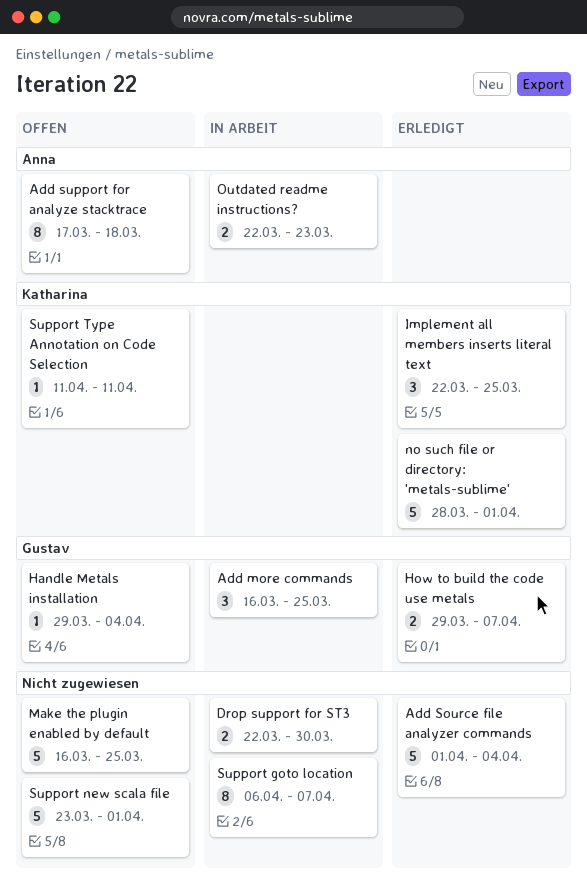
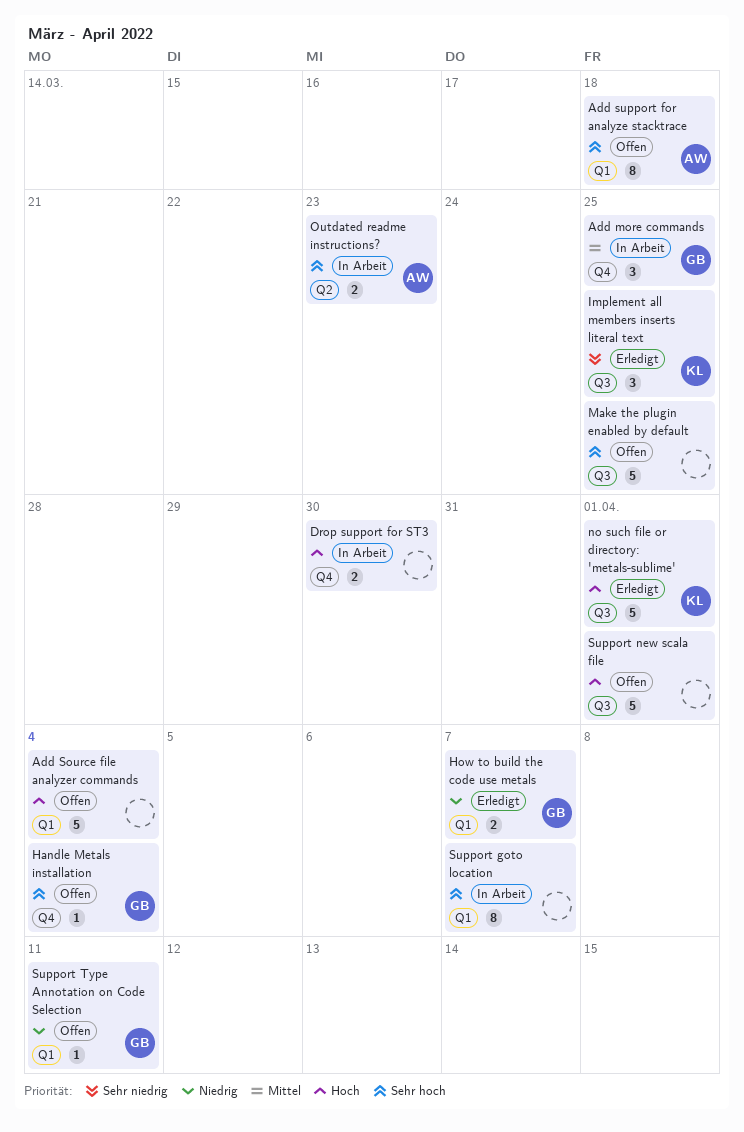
Add Source file analyzer commands, status: Erledigt -> Offen
Support Type Annotation on Code Selection, owner: Katharina -> Gustav

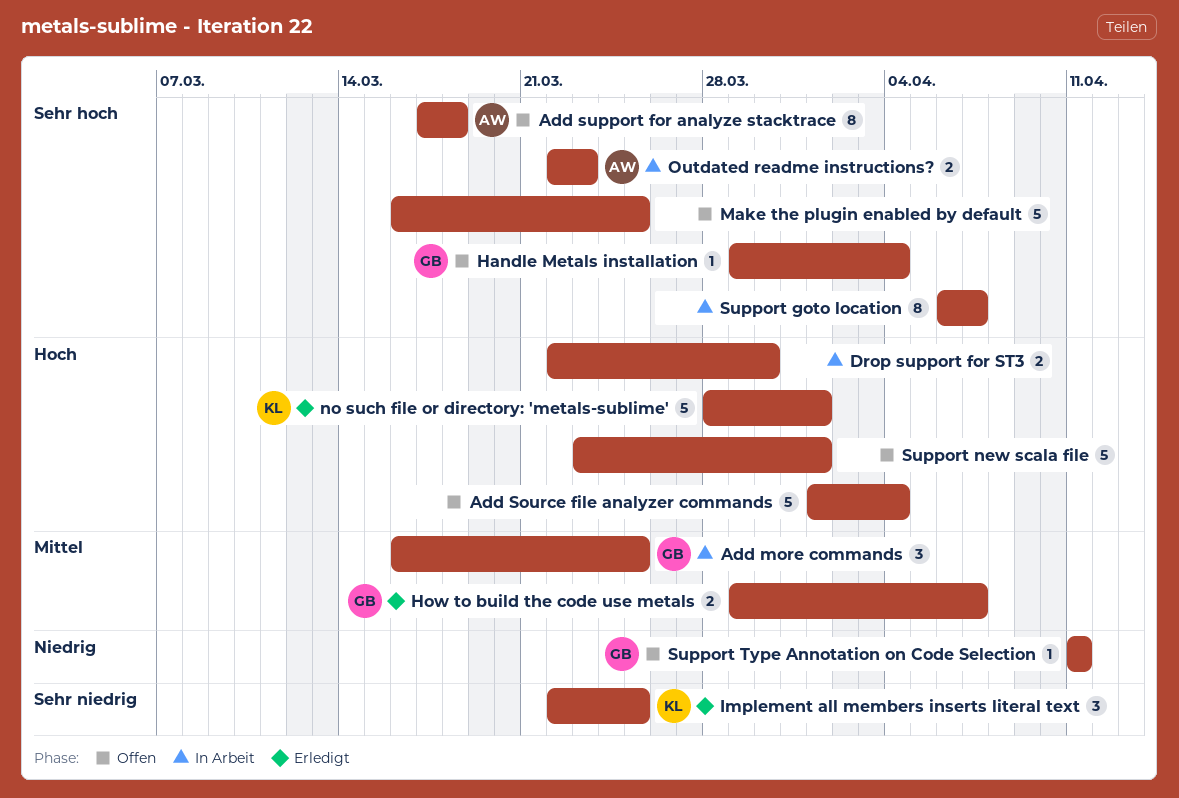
How to build the code use metals, priority: Niedrig -> Mittel

